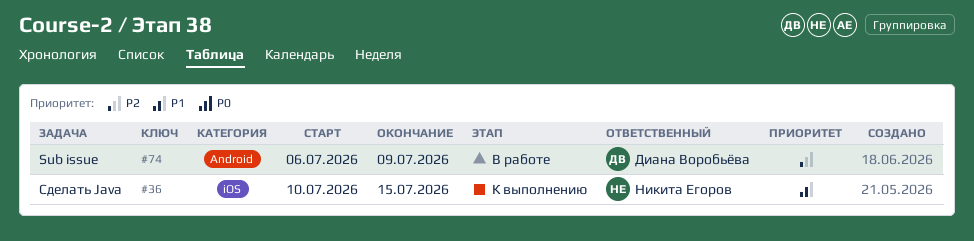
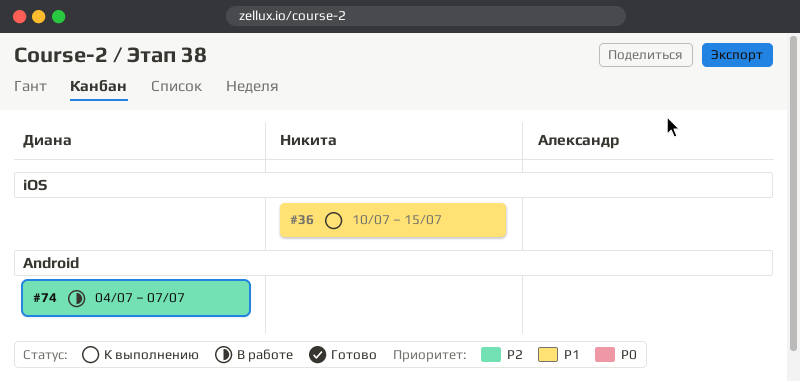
#74, start: Jul 6 -> Jul 4
#74, due: Jul 9 -> Jul 7

